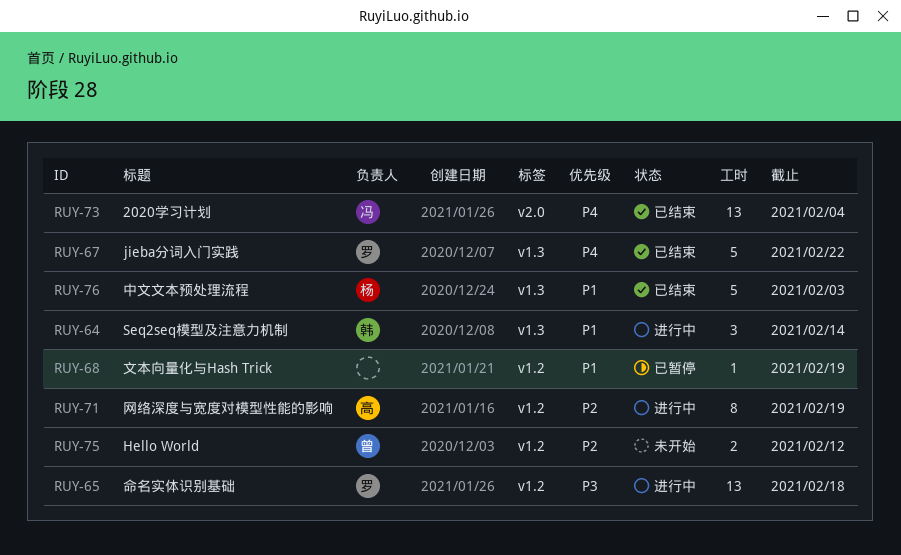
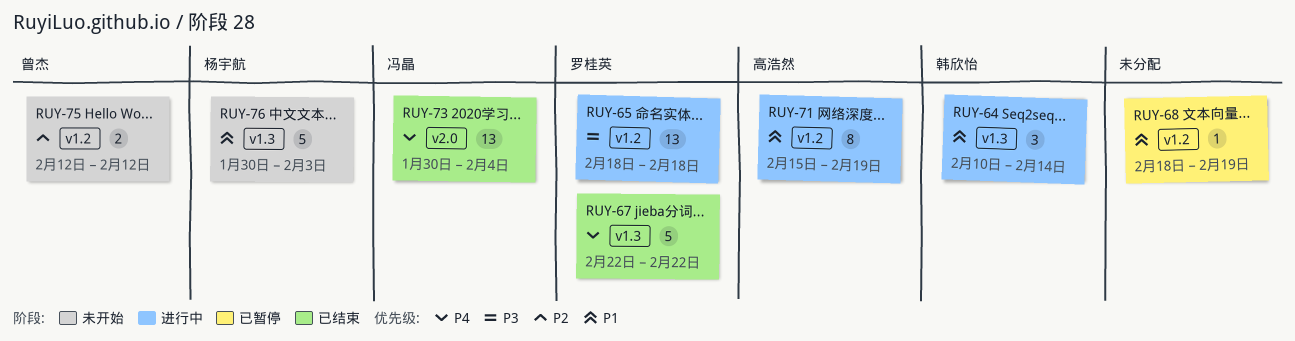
RUY-71, priority: P2 -> P1
RUY-76, status: 已结束 -> 未开始

